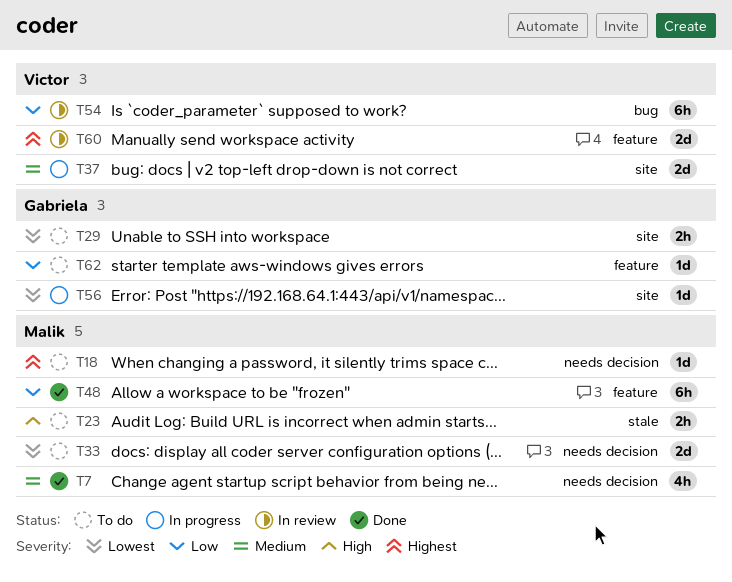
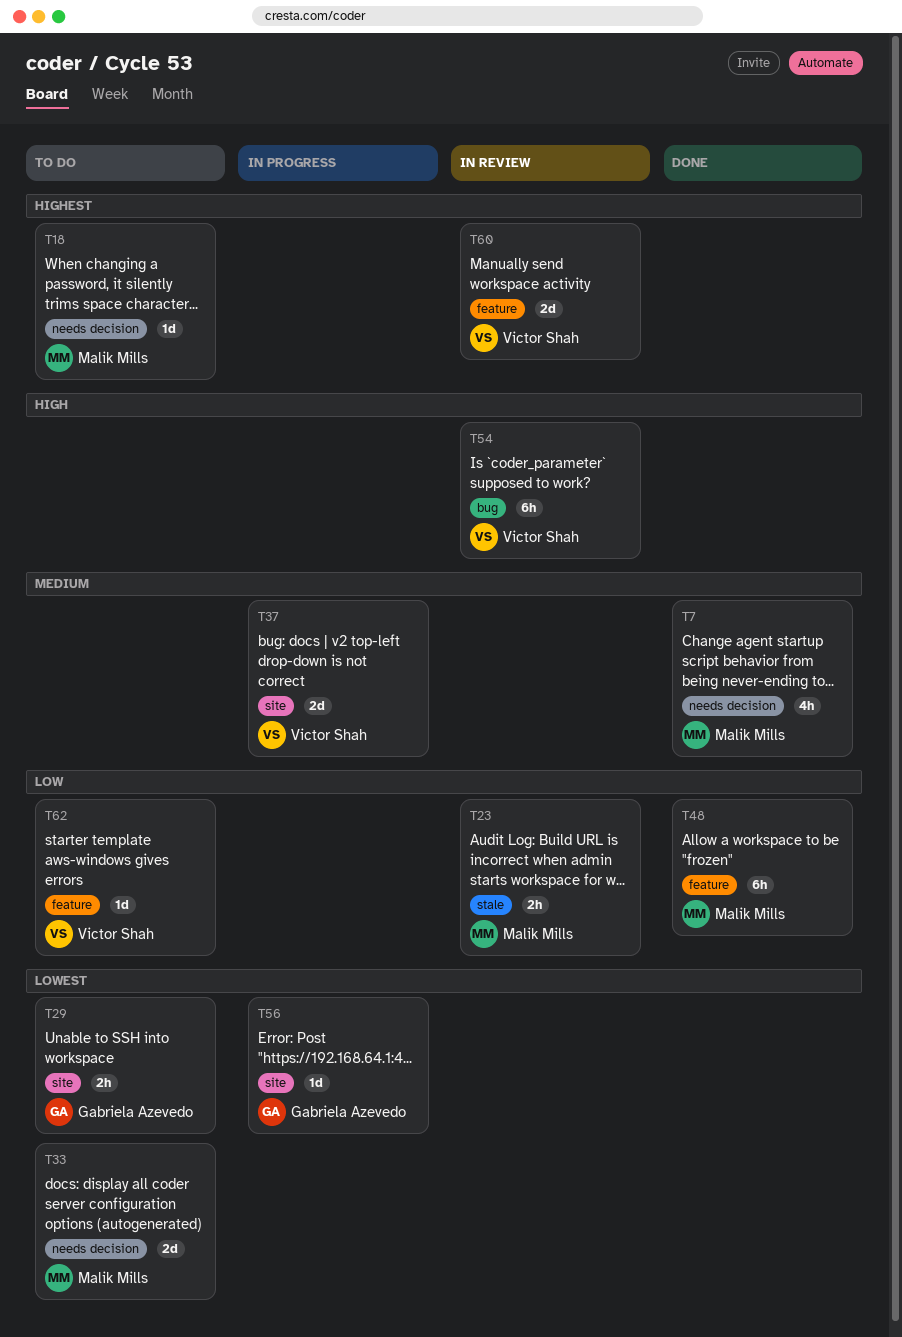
T23, status: To do -> In review
T23, priority: High -> Low
T54, priority: Low -> High
T62, owner: Gabriela Azevedo -> Victor Shah

